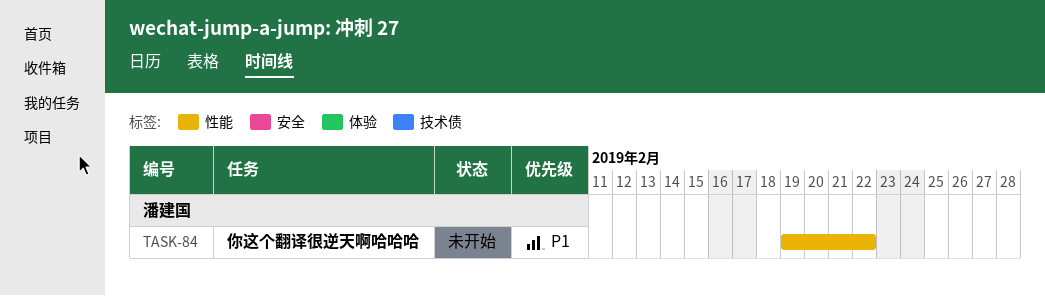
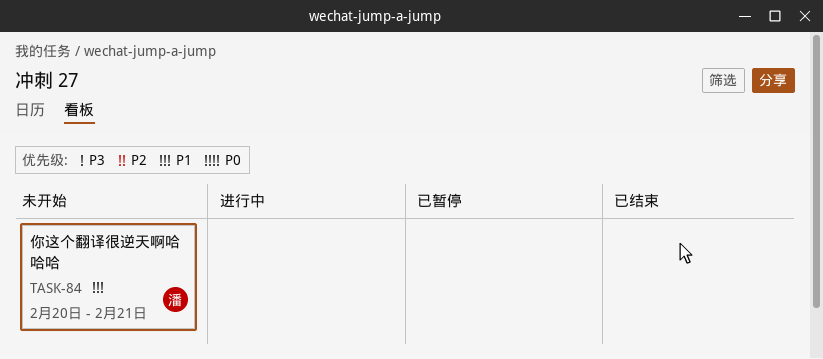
TASK-84, start: Feb 19 -> Feb 20
TASK-84, due: Feb 22 -> Feb 21

